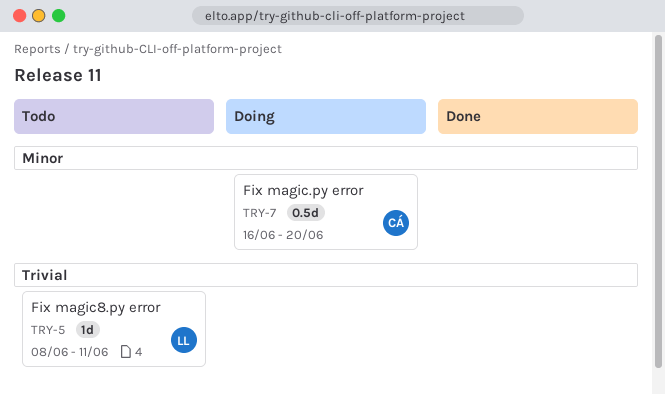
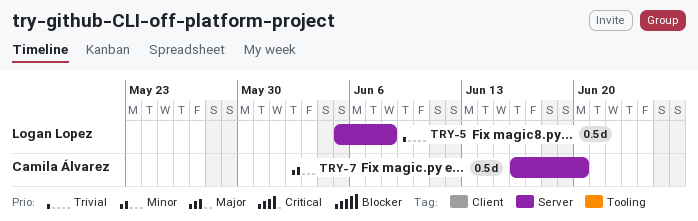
TRY-5, estimate: 1d -> 0.5d
TRY-5, start: Jun 8 -> Jun 5
TRY-5, due: Jun 11 -> Jun 8

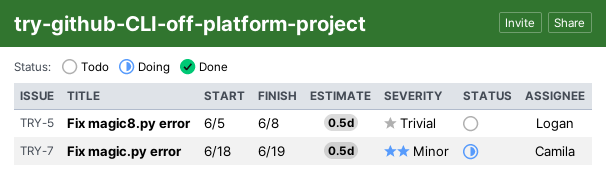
TRY-7, start: Jun 16 -> Jun 18
TRY-7, due: Jun 20 -> Jun 19

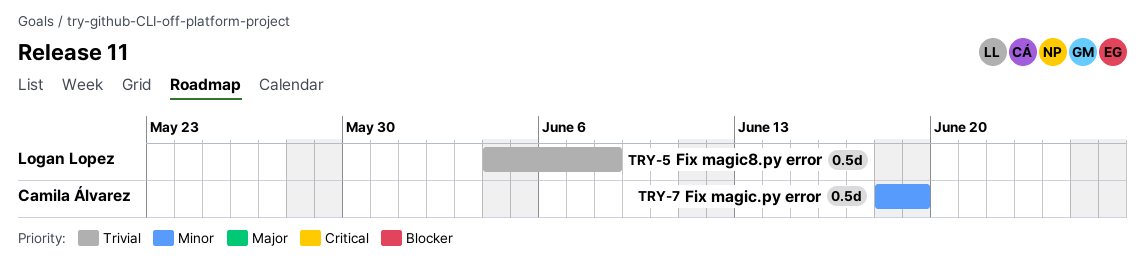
TRY-5, start: Jun 5 -> Jun 4

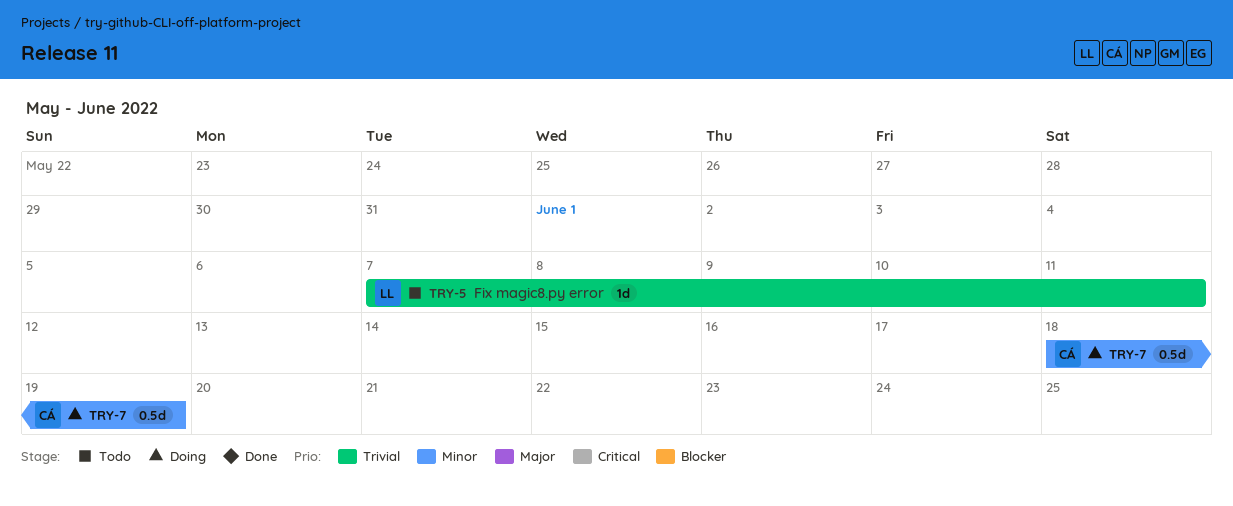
TRY-5, estimate: 0.5d -> 1d
TRY-5, start: Jun 4 -> Jun 7
TRY-5, due: Jun 8 -> Jun 11

